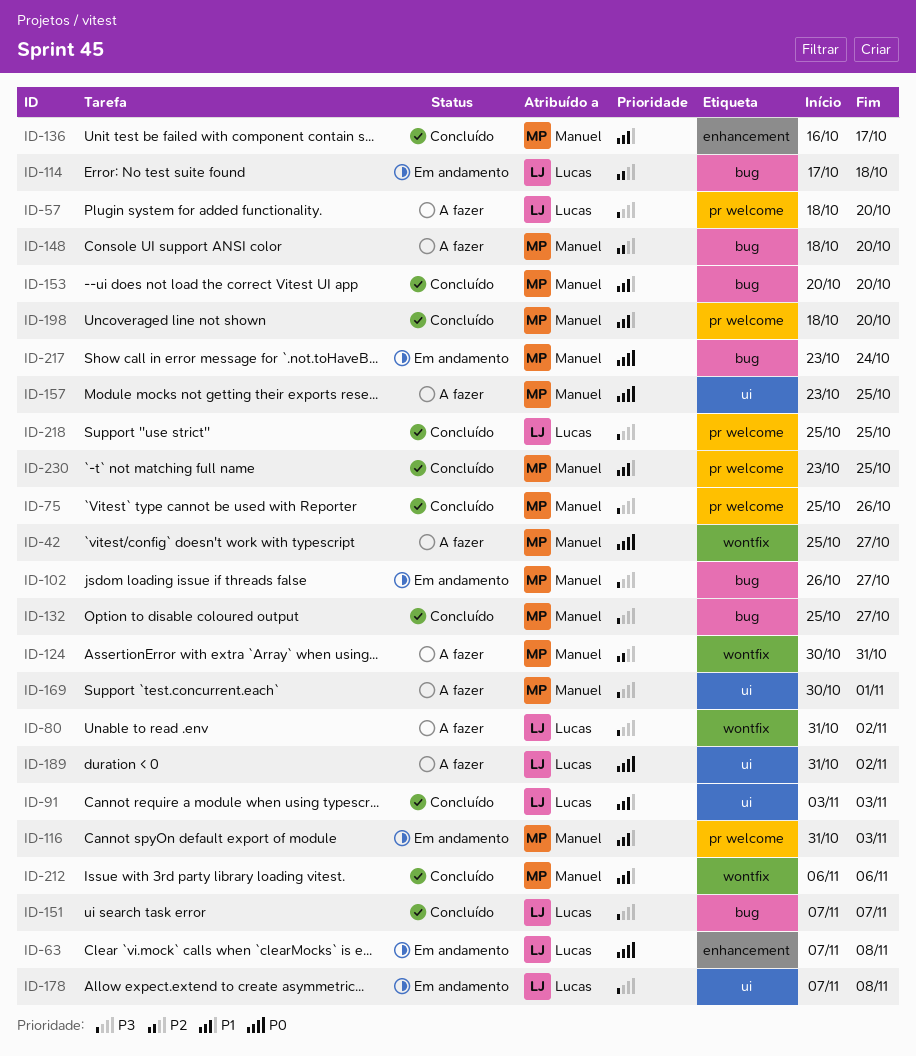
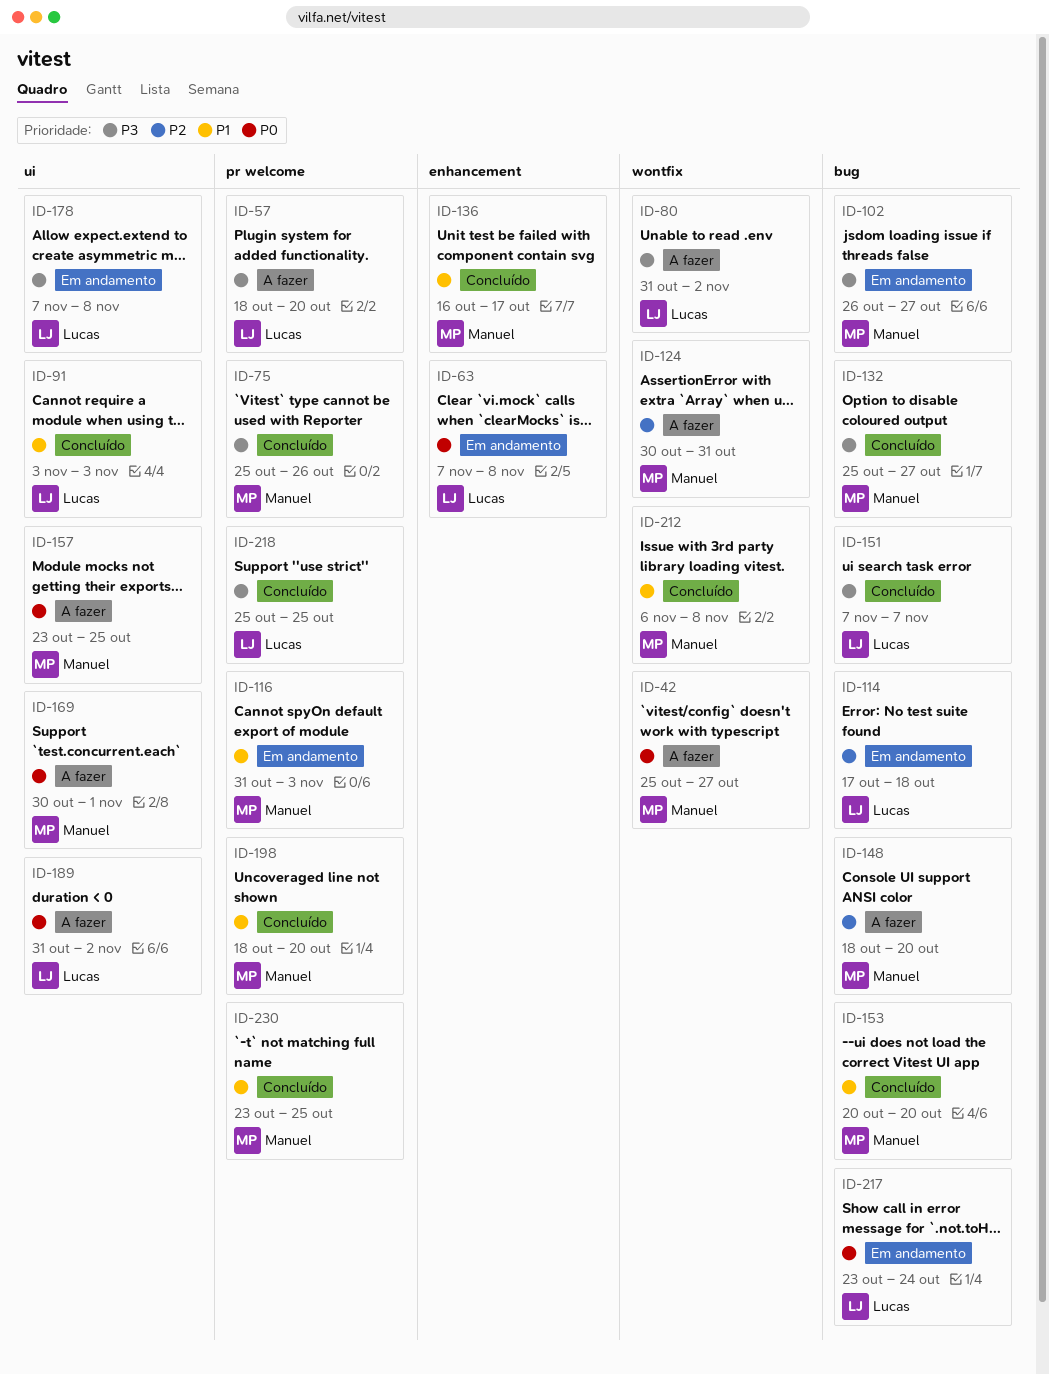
ID-169, priority: P3 -> P0
ID-212, due: Nov 6 -> Nov 8
ID-217, owner: Manuel -> Lucas

